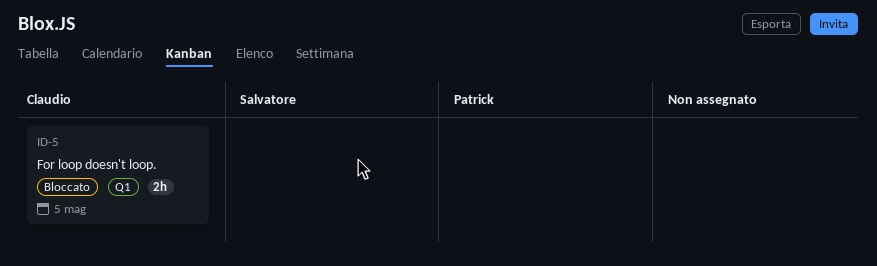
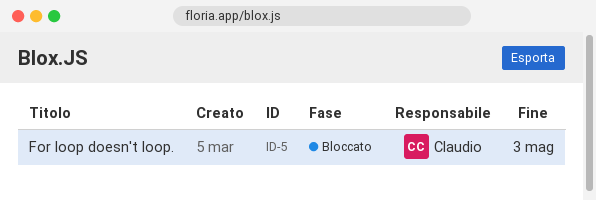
ID-5, due: May 5 -> May 3

